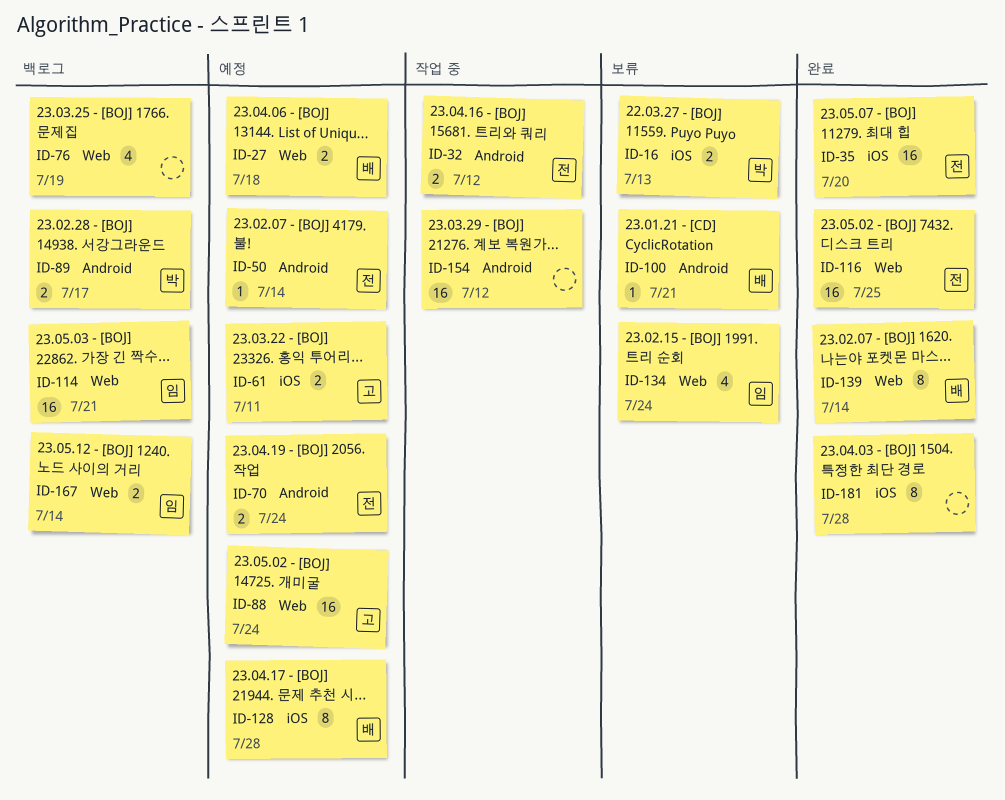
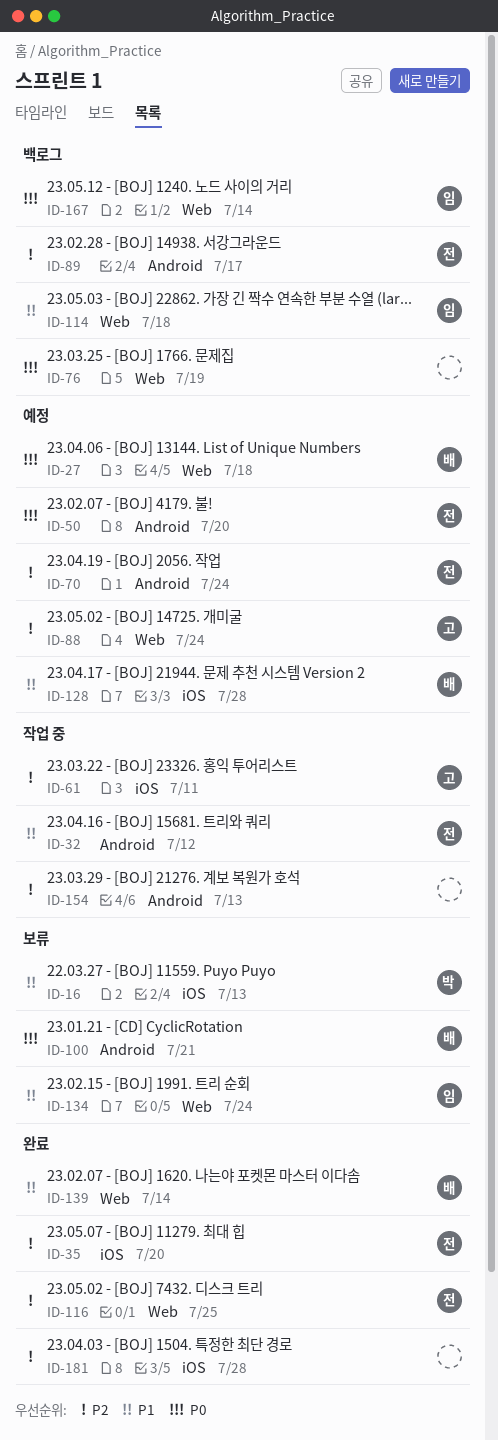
ID-50, due: Jul 14 -> Jul 20
ID-61, status: 예정 -> 작업 중
ID-89, owner: 박 -> 전
ID-114, due: Jul 21 -> Jul 18
ID-154, due: Jul 12 -> Jul 13

